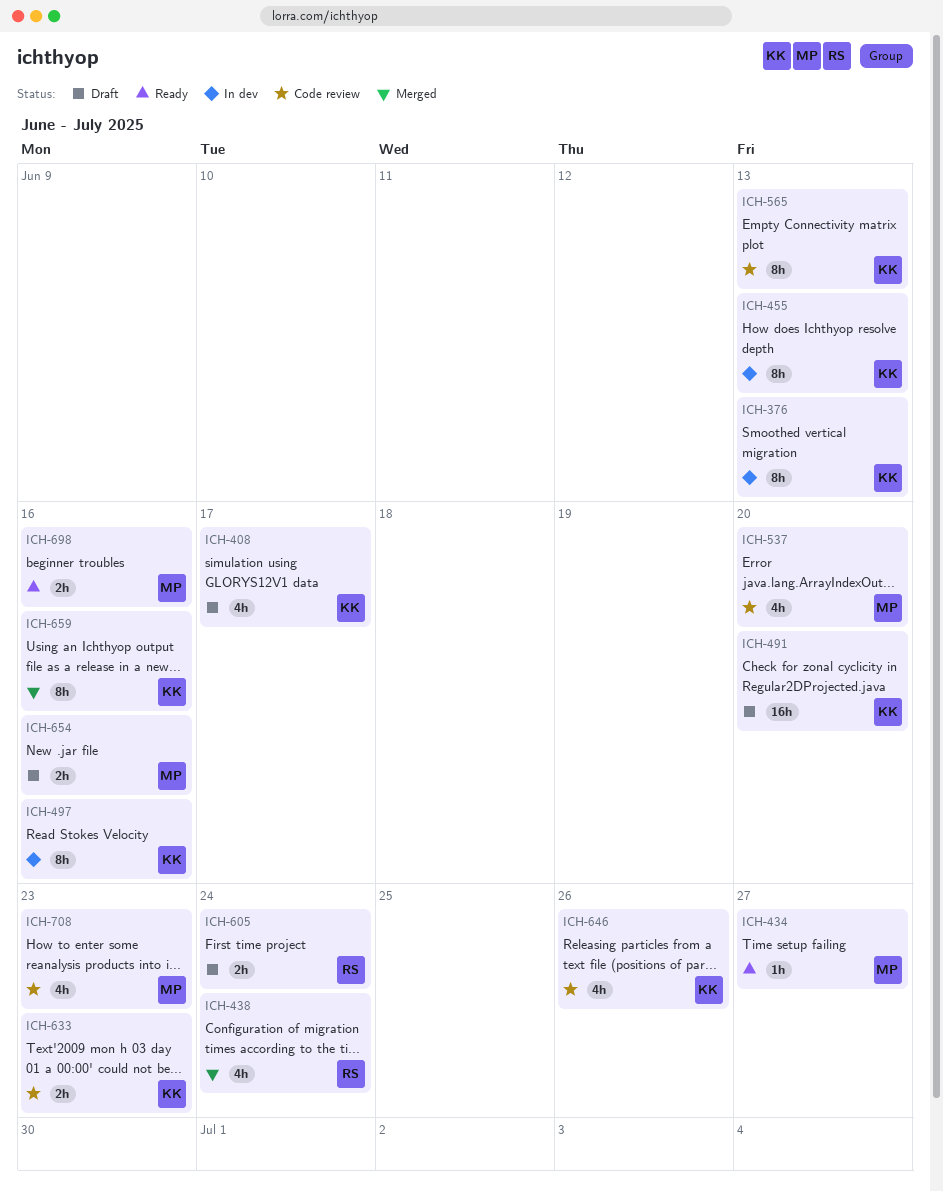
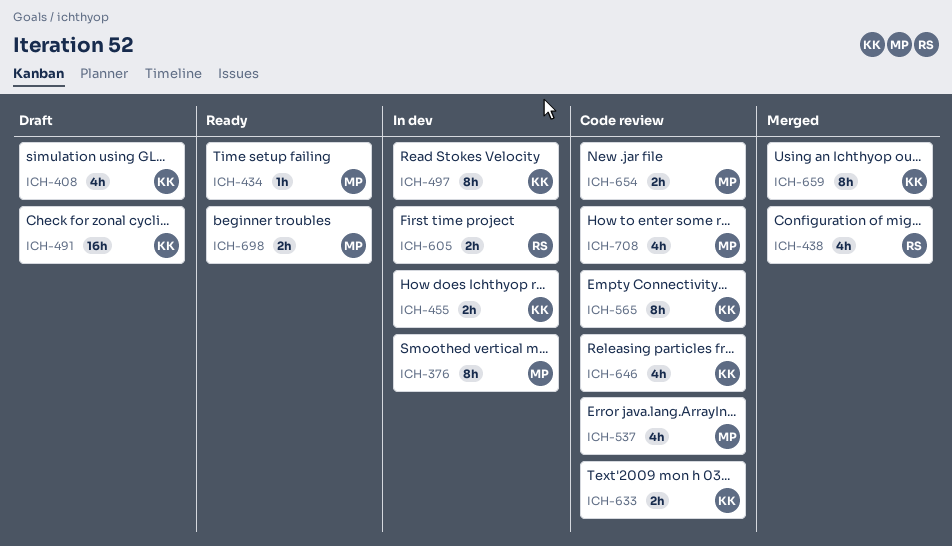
ICH-376, owner: KK -> MP
ICH-455, estimate: 8h -> 2h
ICH-605, status: Draft -> In dev
ICH-654, status: Draft -> Code review

